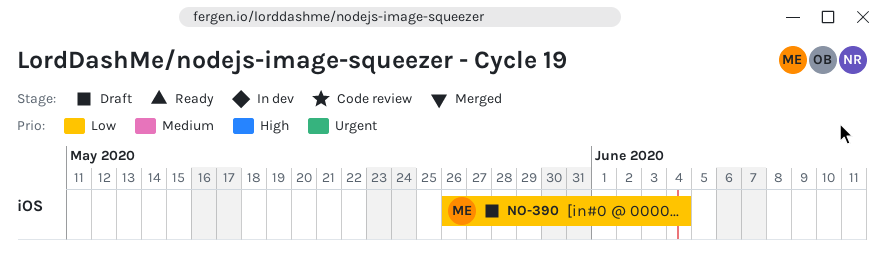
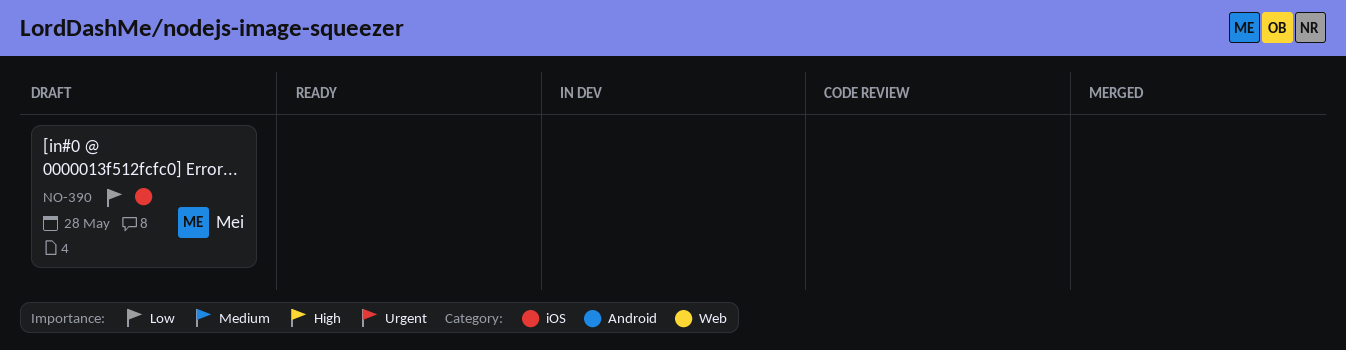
NO-390, due: Jun 4 -> May 28

